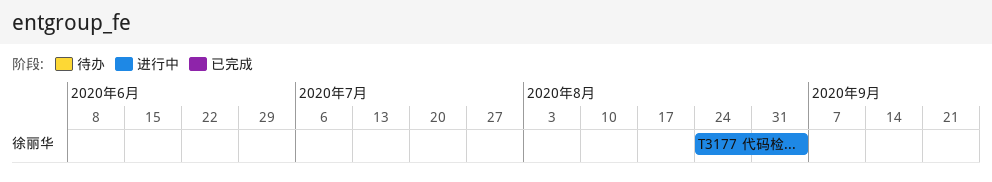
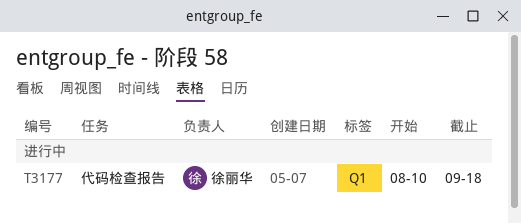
T3177, start: Aug 24 -> Aug 10
T3177, due: Sep 4 -> Sep 18

